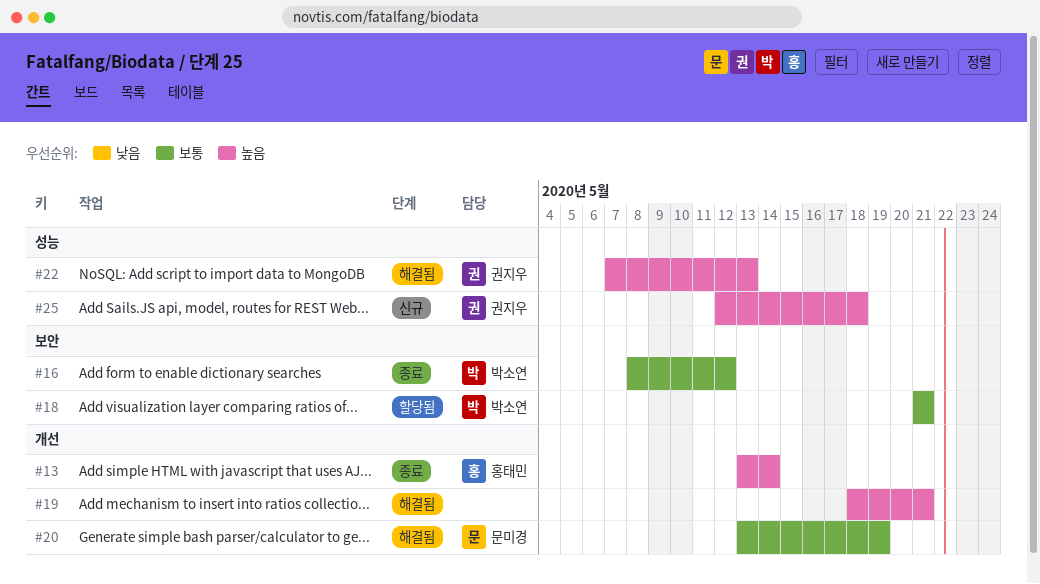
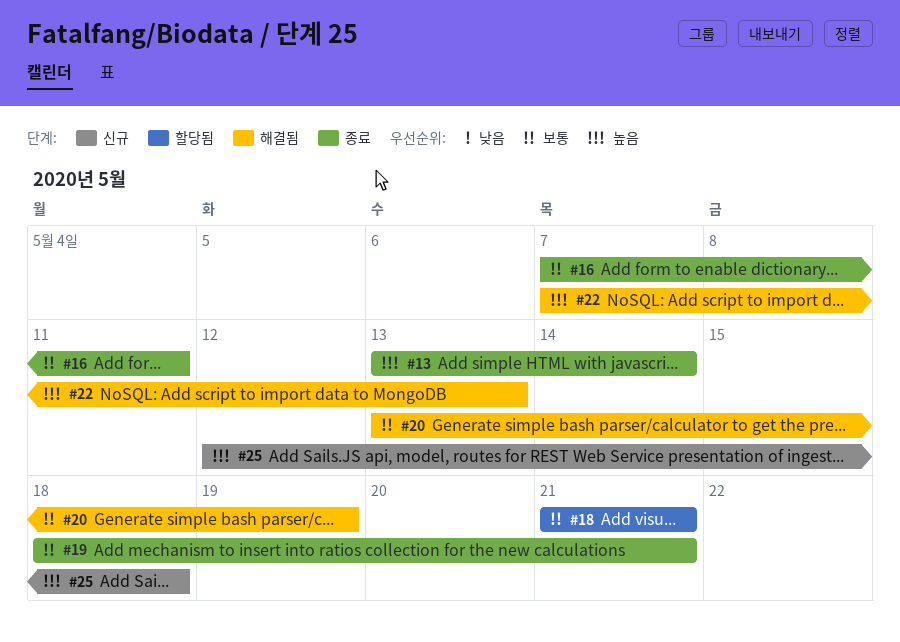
#16, start: May 8 -> May 7
#16, due: May 12 -> May 11
#19, status: 해결됨 -> 종료
#19, priority: 높음 -> 보통

